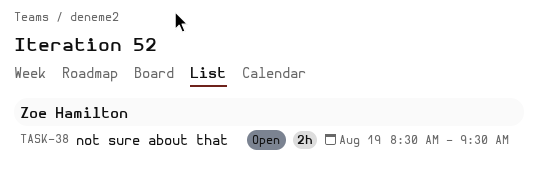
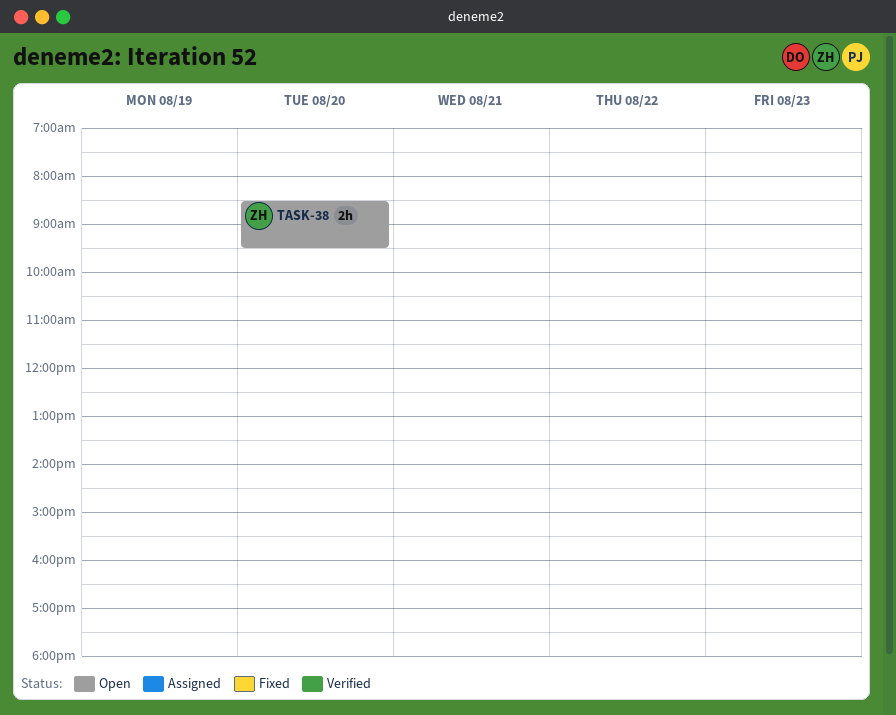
TASK-38, day: Aug 19 -> Aug 20

